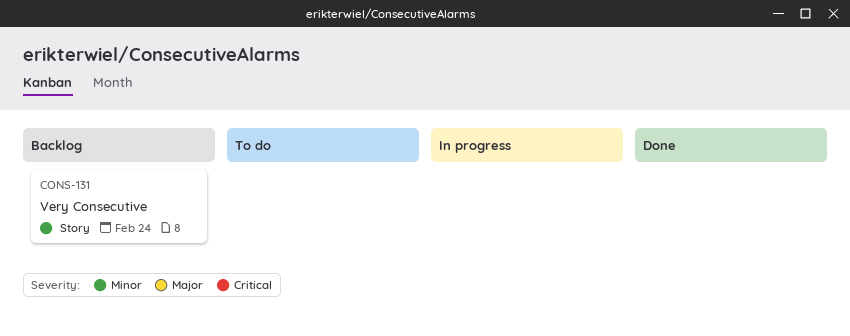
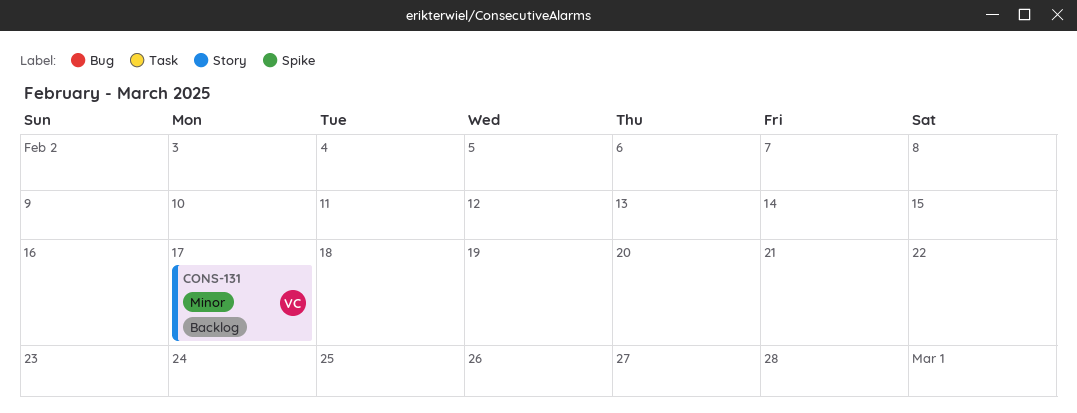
CONS-131, due: Feb 24 -> Feb 17

